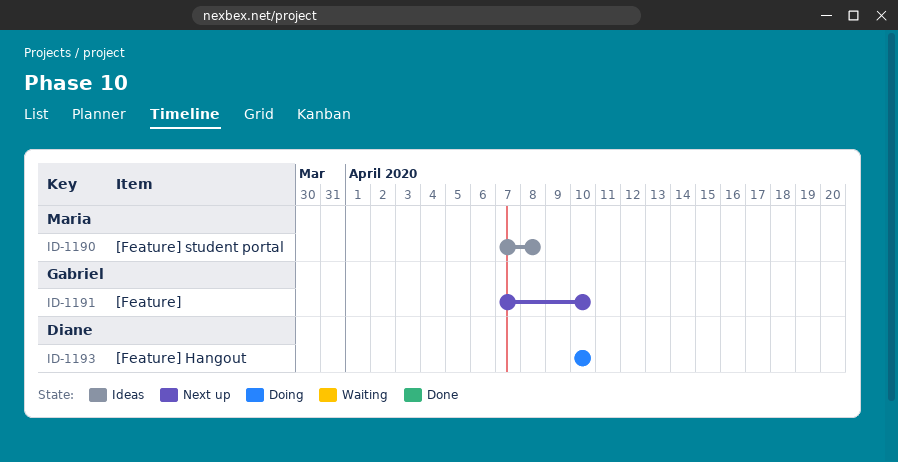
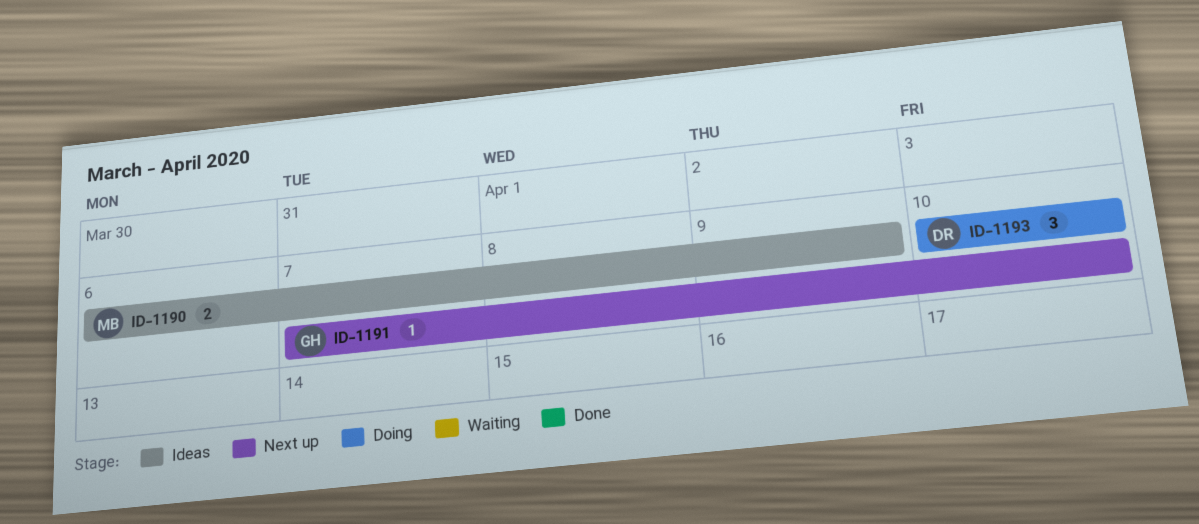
ID-1190, start: Apr 7 -> Apr 6
ID-1190, due: Apr 8 -> Apr 9

